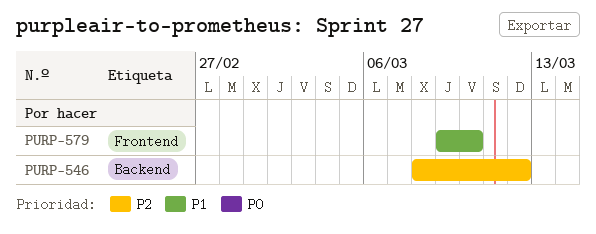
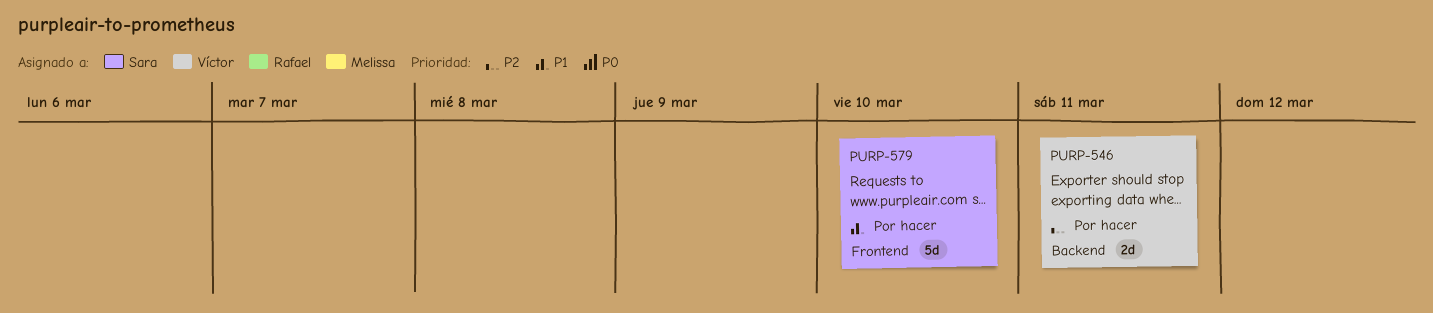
PURP-546, due: Mar 12 -> Mar 11

